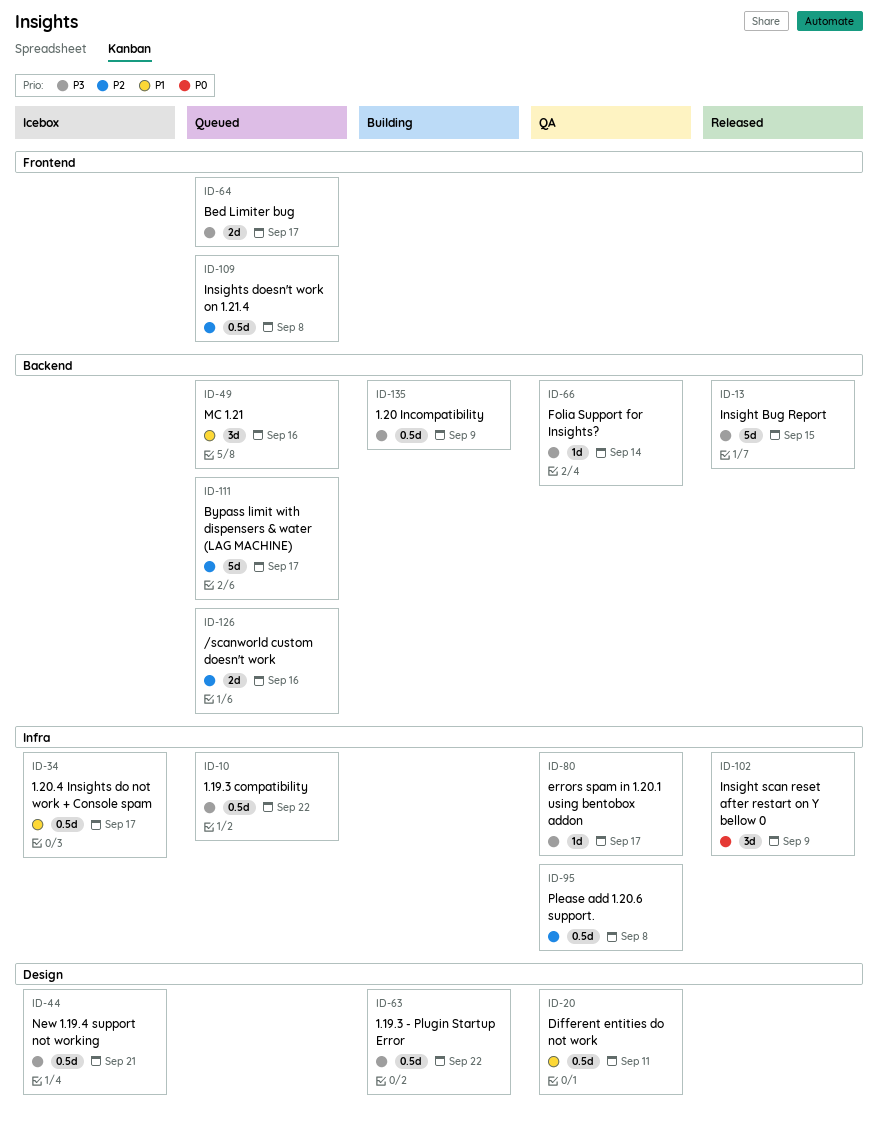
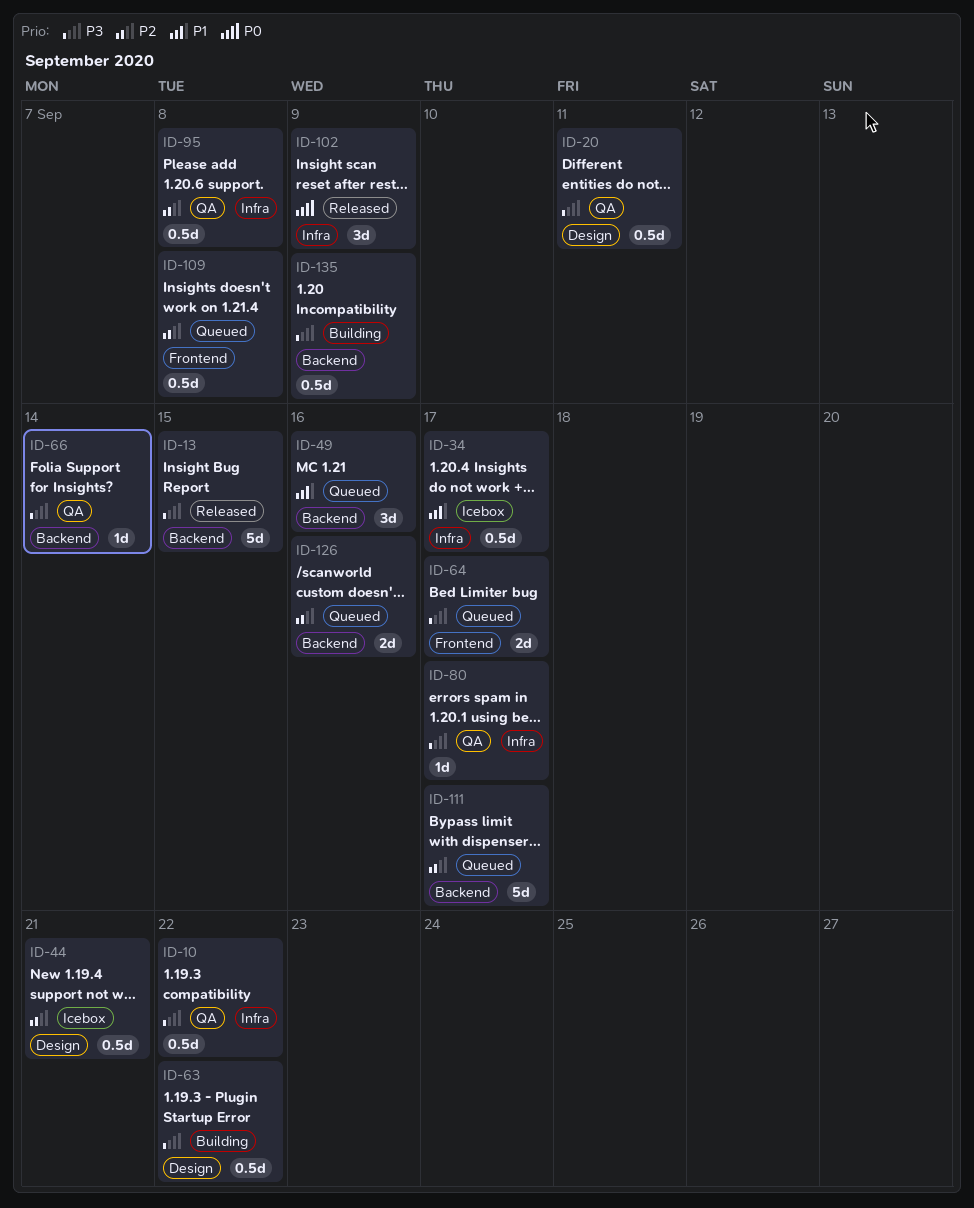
ID-10, status: Queued -> QA
ID-20, priority: P1 -> P3
ID-44, priority: P3 -> P2

